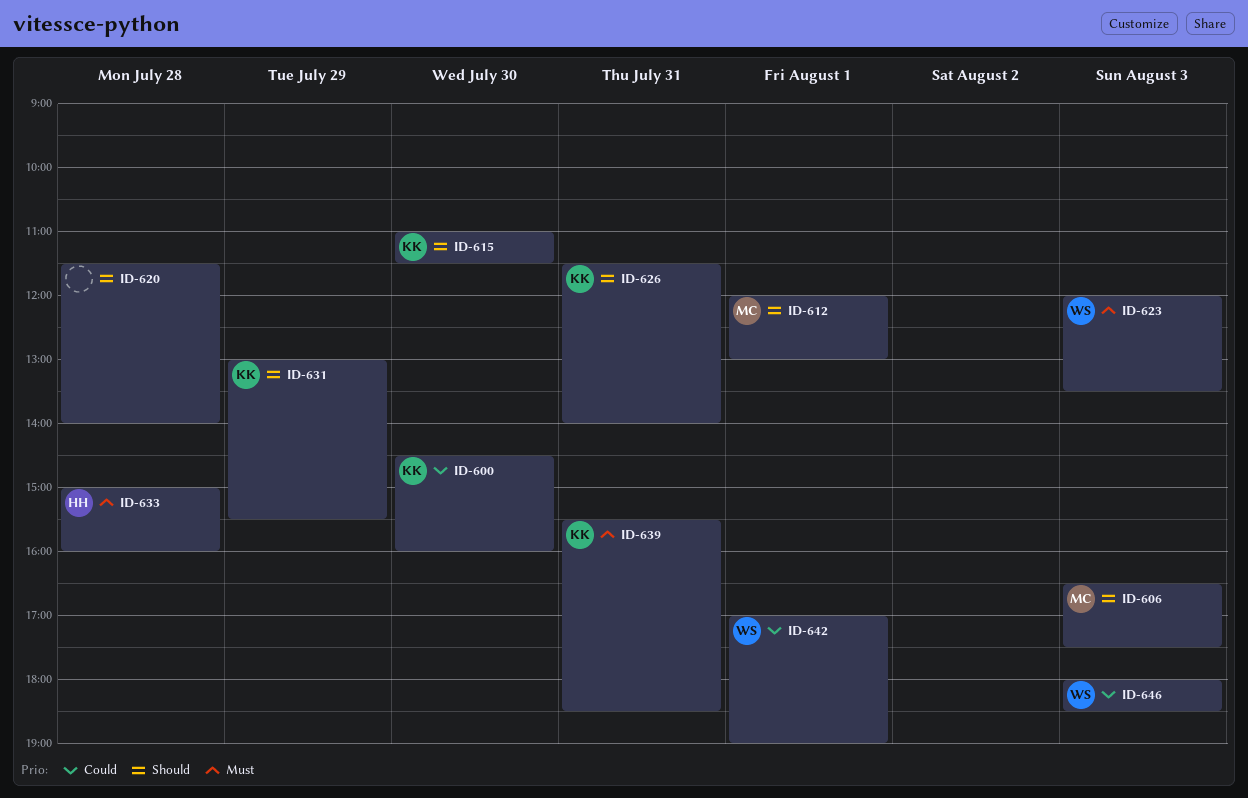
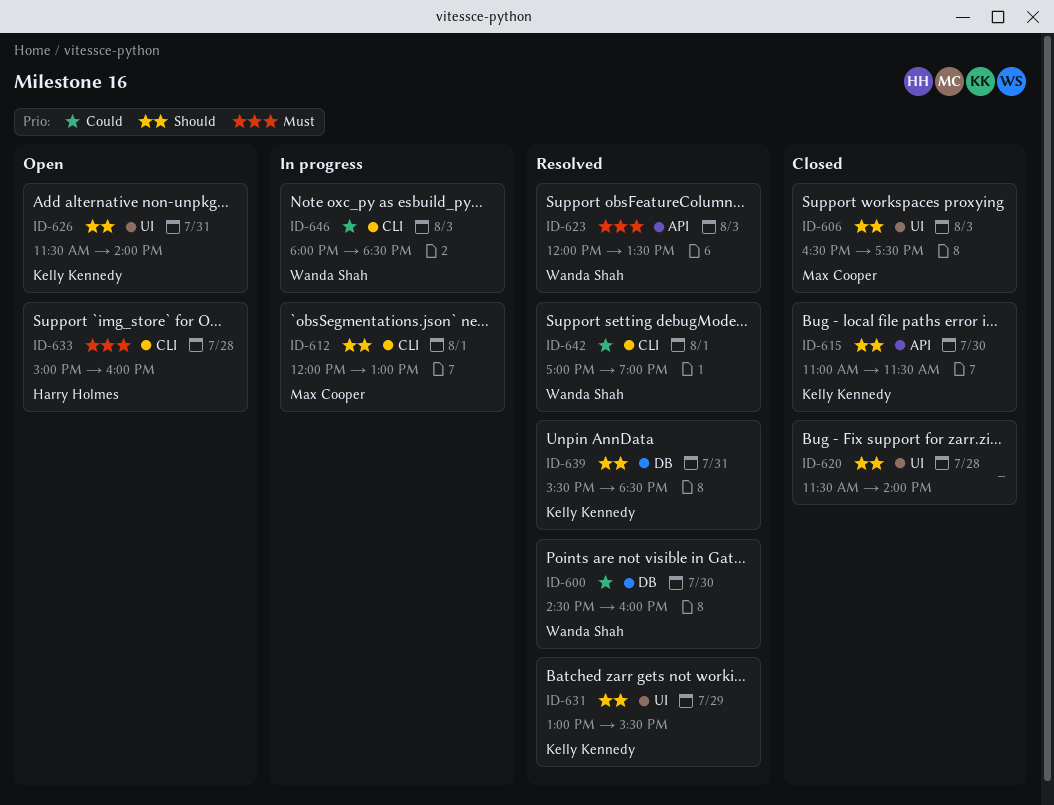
ID-600, owner: Kelly Kennedy -> Wanda Shah
ID-639, priority: Must -> Should

